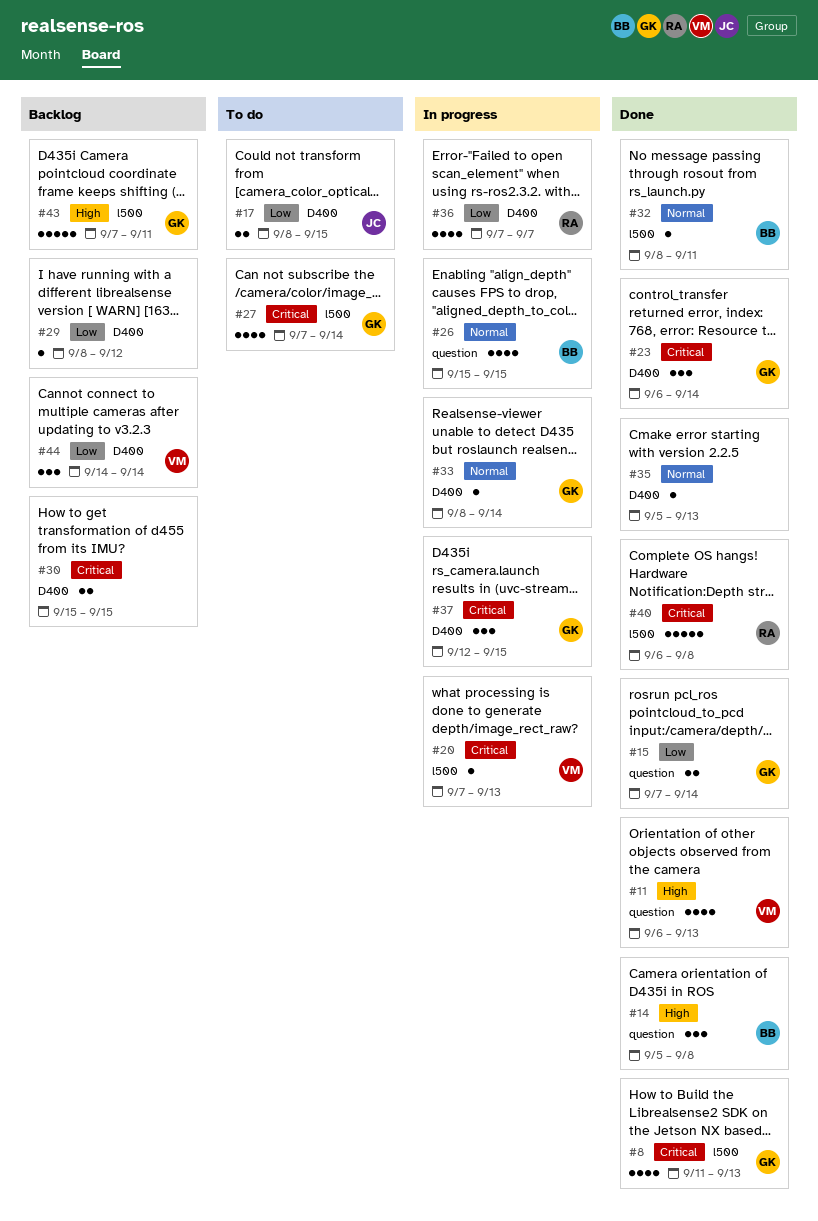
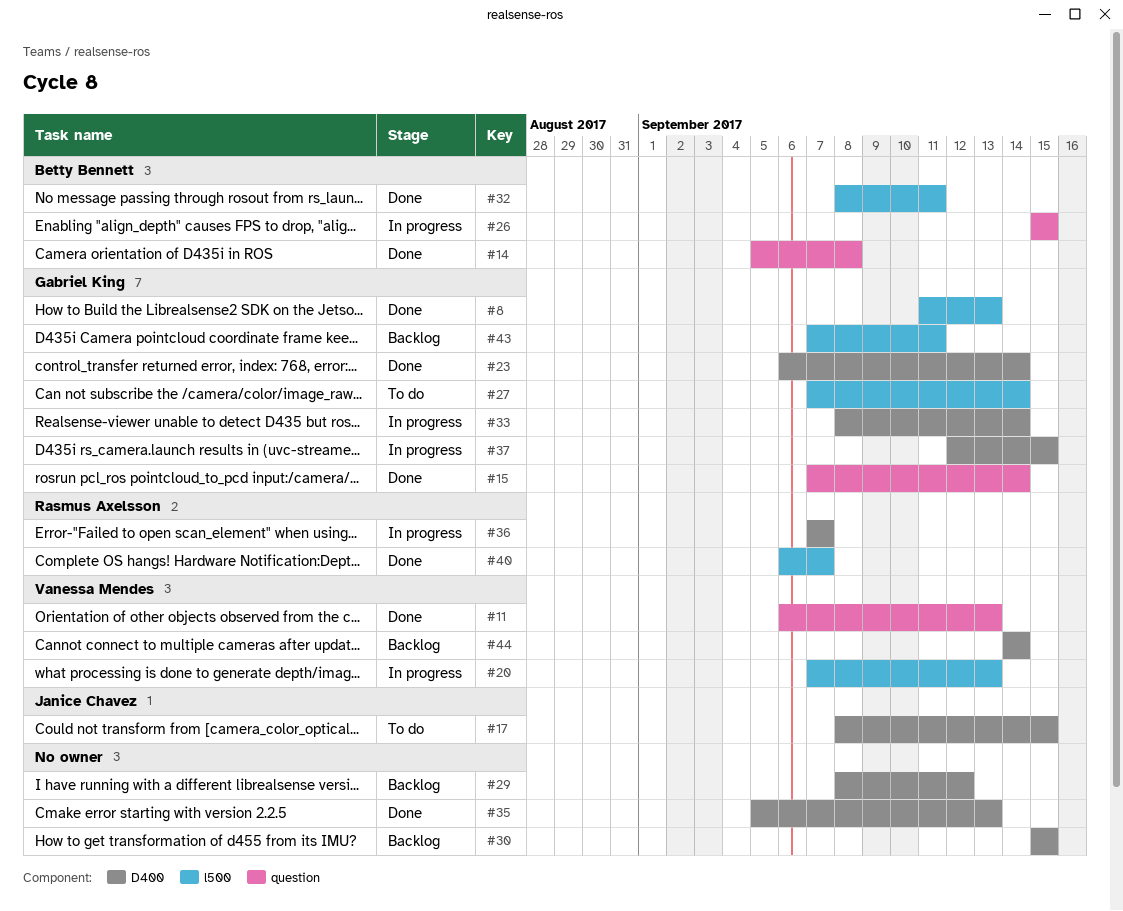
#40, due: Sep 8 -> Sep 7

